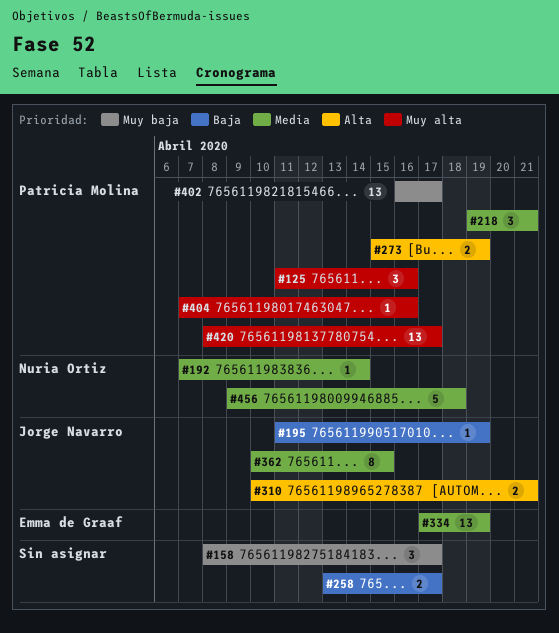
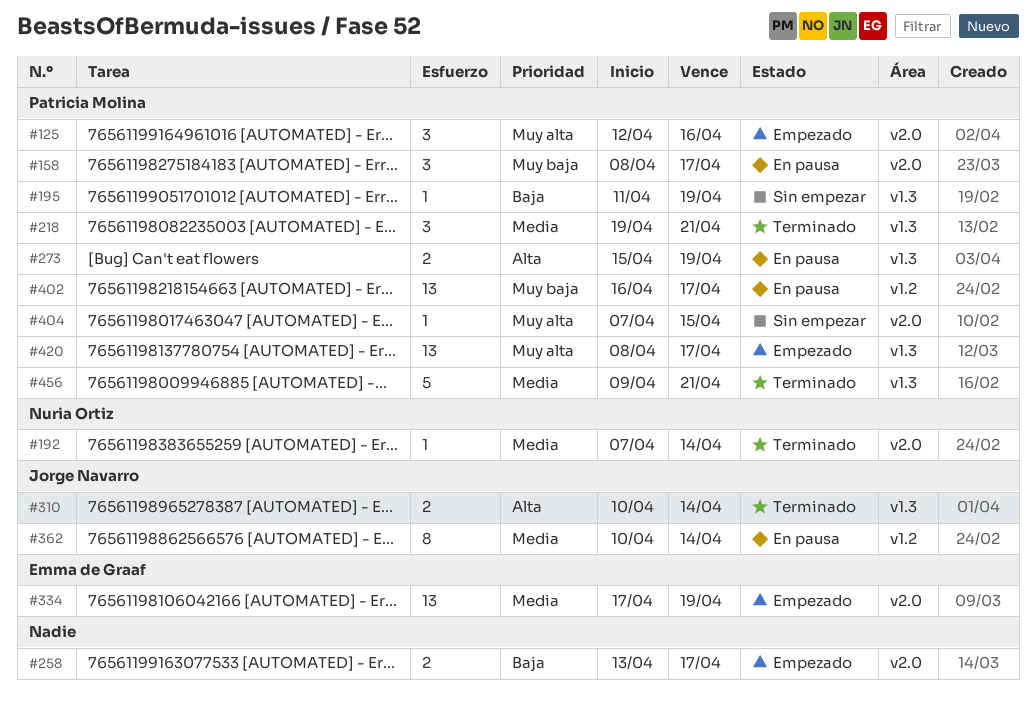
#125, start: Apr 11 -> Apr 12
#158, owner: none -> Patricia Molina
#195, owner: Jorge Navarro -> Patricia Molina
#310, due: Apr 21 -> Apr 14
#362, due: Apr 15 -> Apr 14
#404, due: Apr 16 -> Apr 15
#456, owner: Nuria Ortiz -> Patricia Molina
#456, due: Apr 18 -> Apr 21

